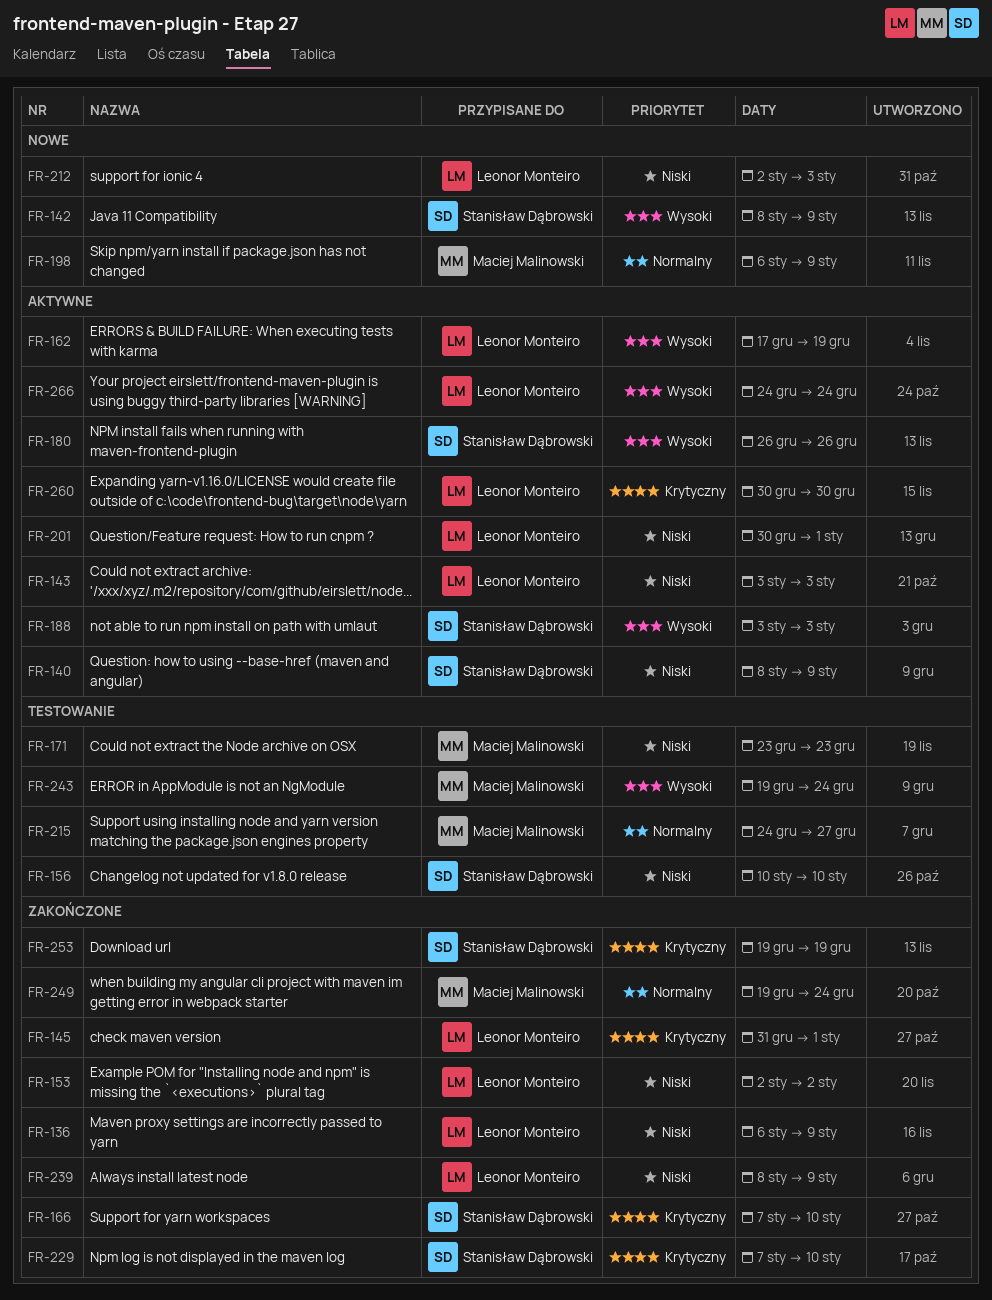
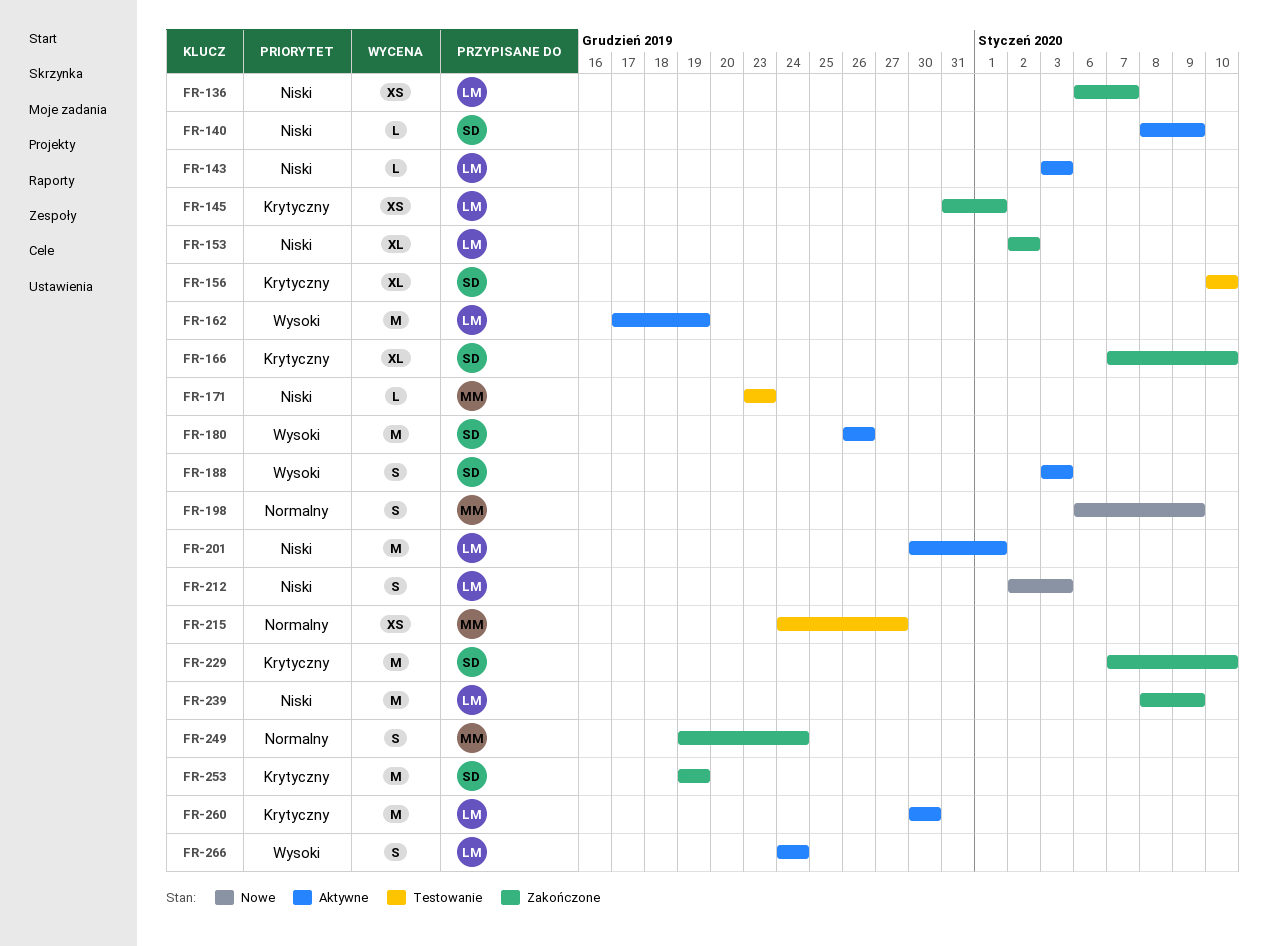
FR-136, due: Jan 9 -> Jan 7
FR-142: present -> none
FR-156, priority: Niski -> Krytyczny
FR-243: present -> none

